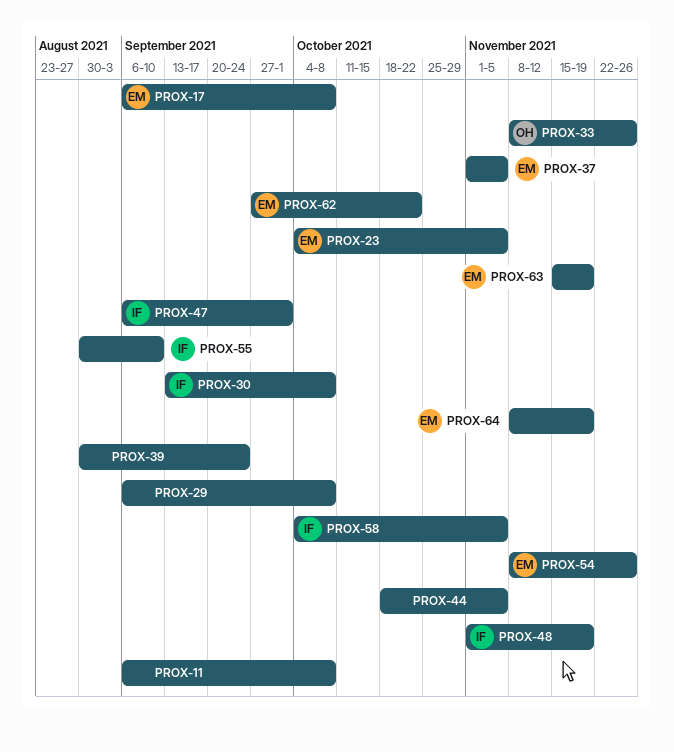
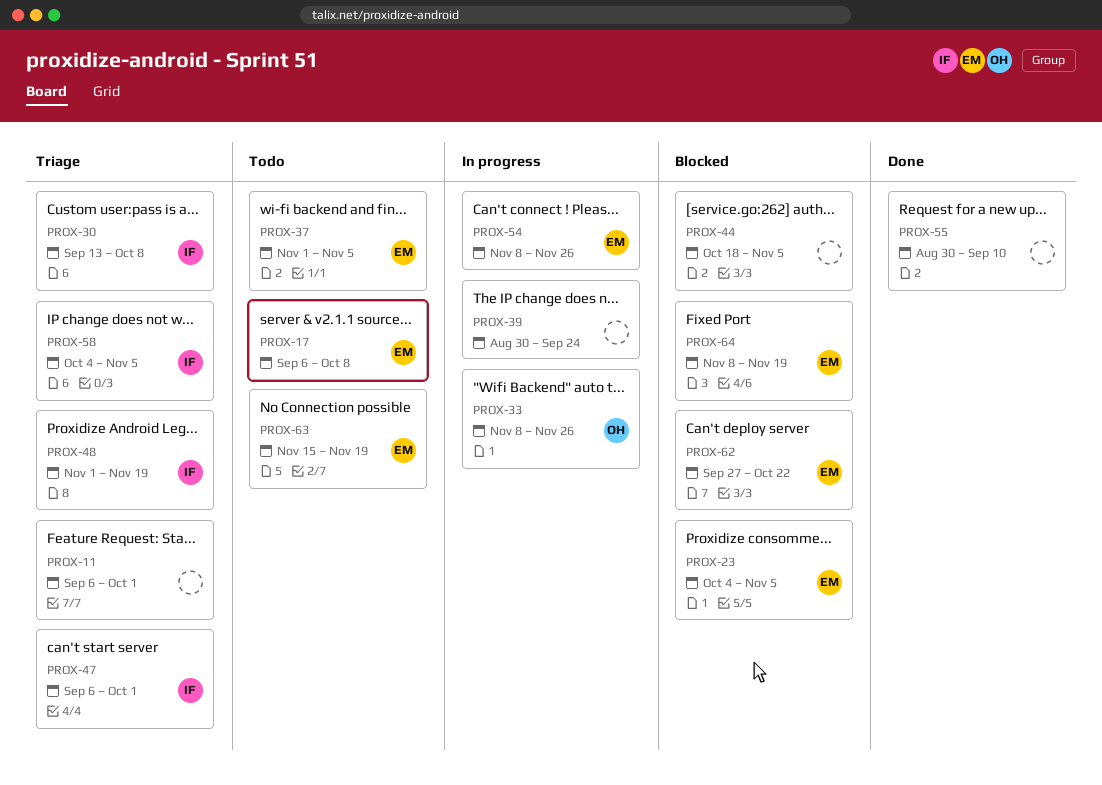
PROX-11, due: Oct 8 -> Oct 1
PROX-29: present -> none
PROX-55, owner: IF -> none

